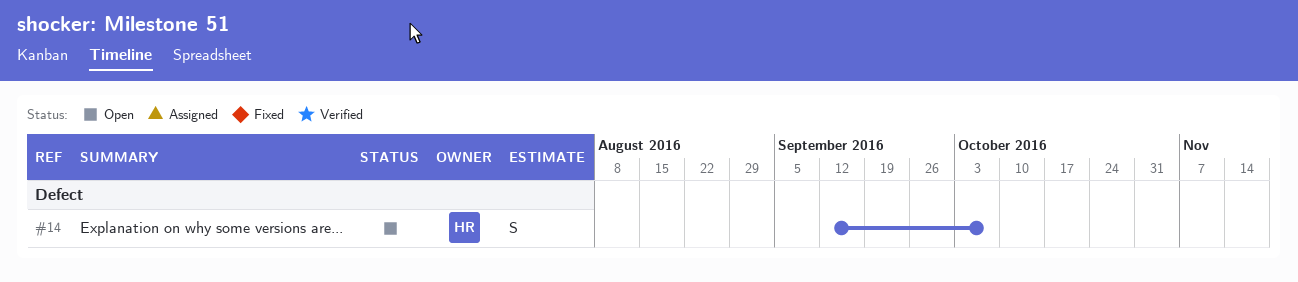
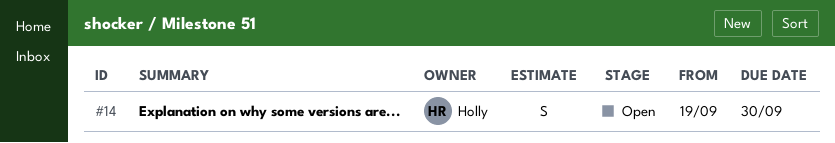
#14, start: Sep 12 -> Sep 19
#14, due: Oct 7 -> Sep 30

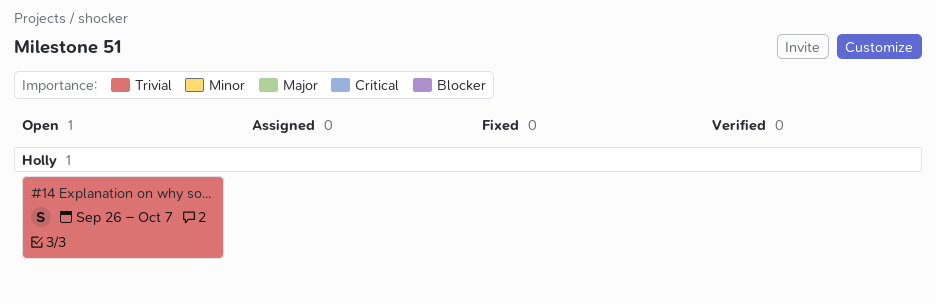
#14, start: Sep 19 -> Sep 26
#14, due: Sep 30 -> Oct 7

